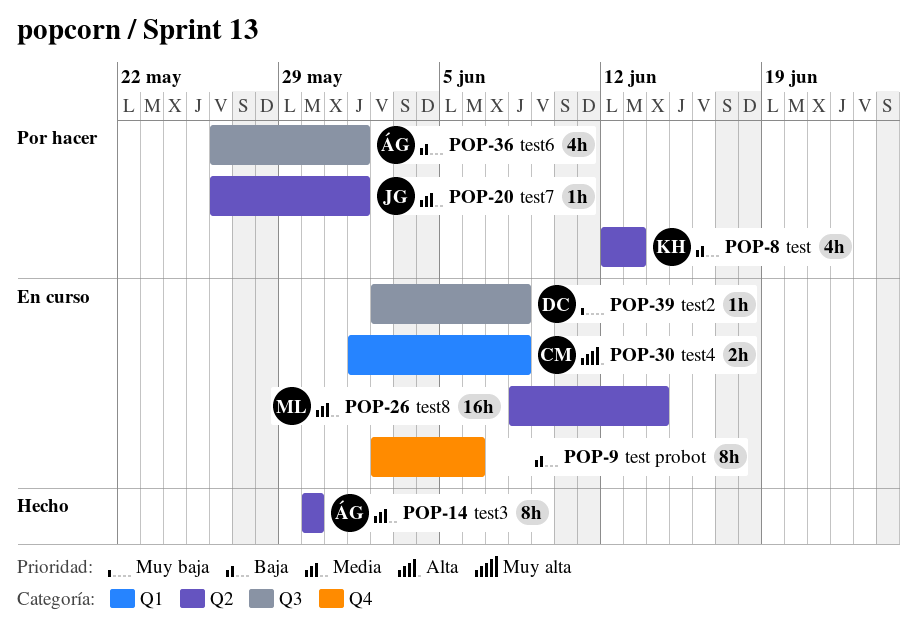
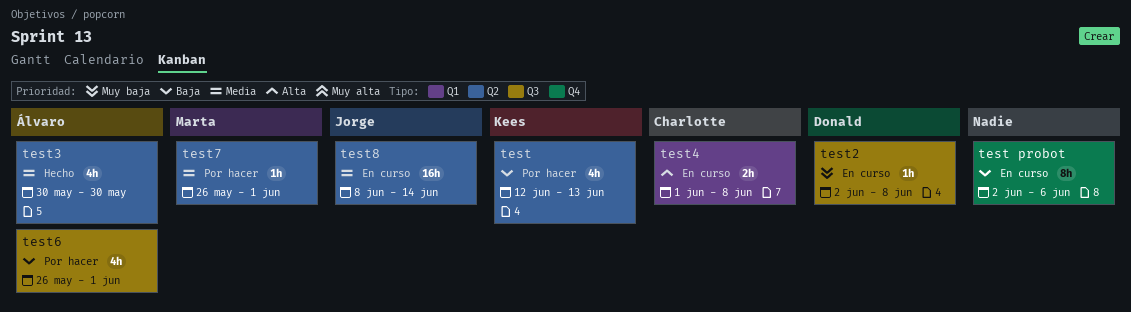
test3, estimate: 8h -> 4h
test7, owner: Jorge -> Marta
test8, owner: Marta -> Jorge

